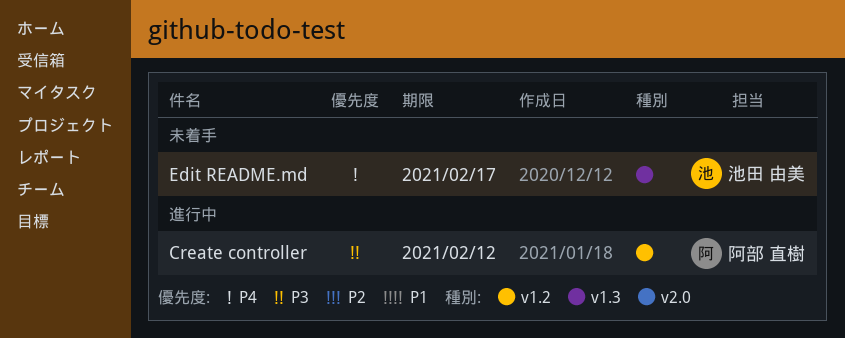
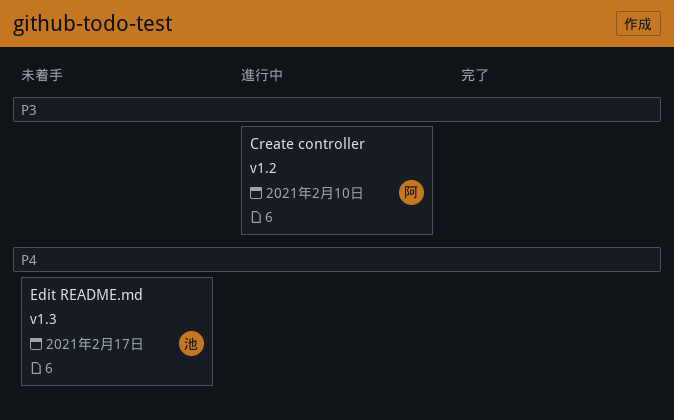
Create controller, due: Feb 12 -> Feb 10

